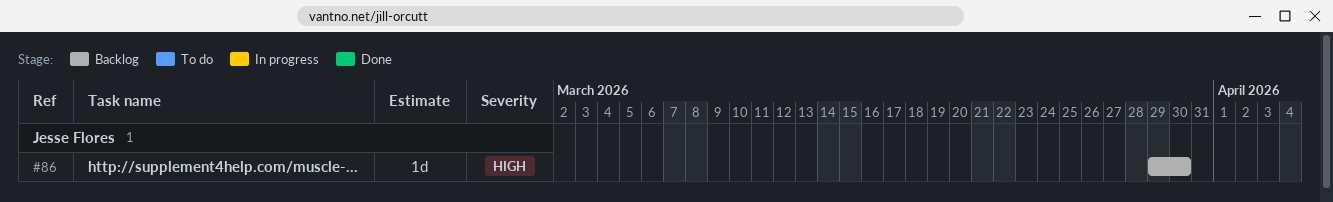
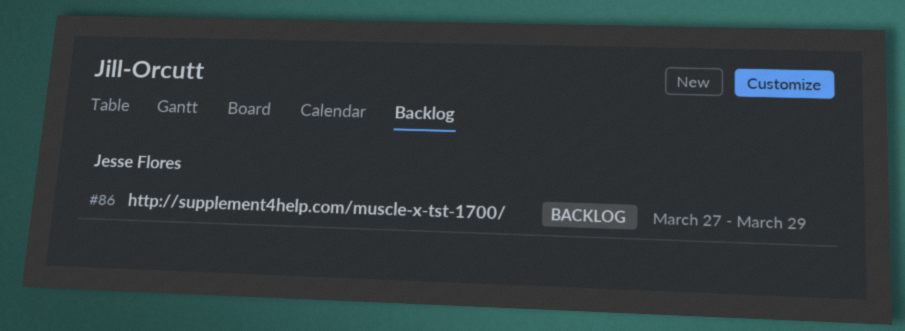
#86, start: Mar 29 -> Mar 27
#86, due: Mar 30 -> Mar 29

